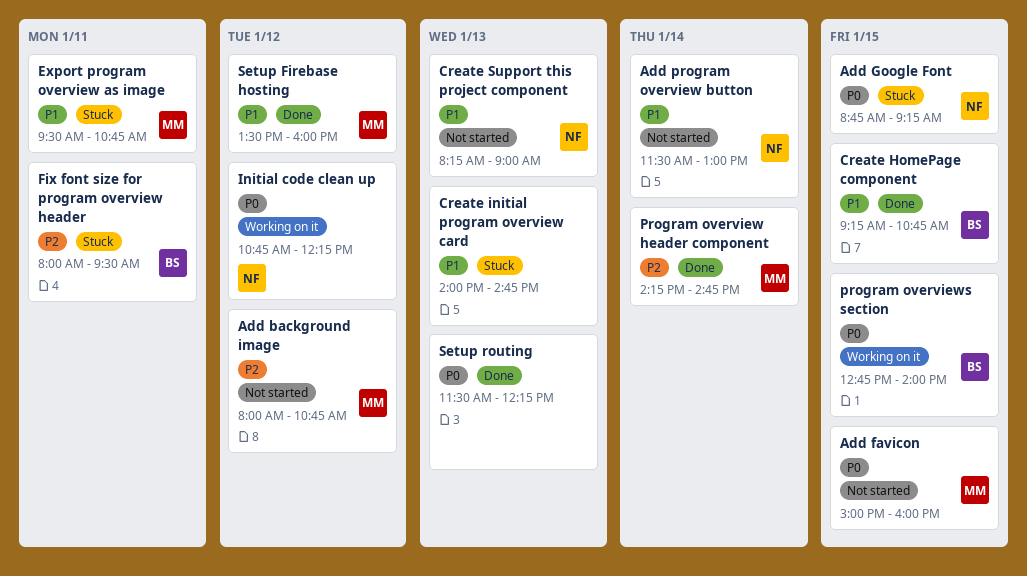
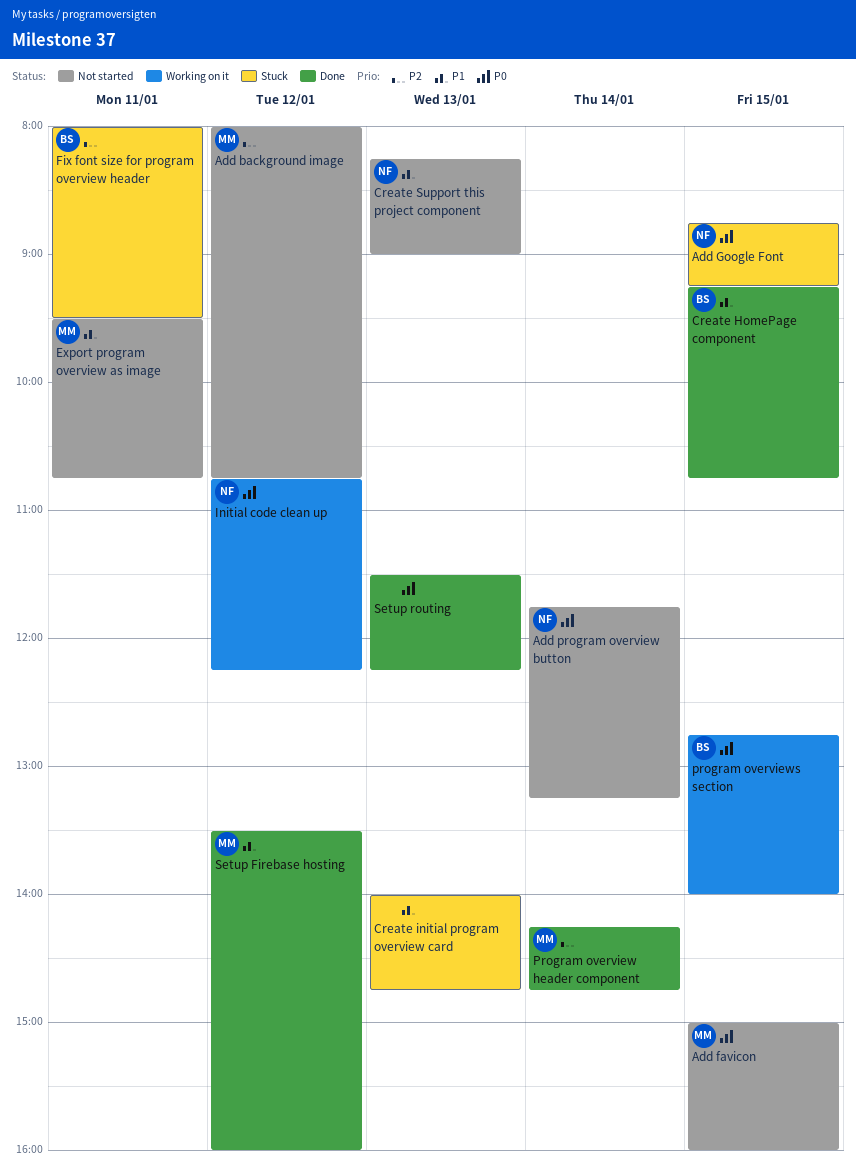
Add program overview button, priority: P1 -> P0
Add program overview button, begins: 11:30 -> 11:45
Add program overview button, ends: 13:00 -> 13:15
Export program overview as image, status: Stuck -> Not started

